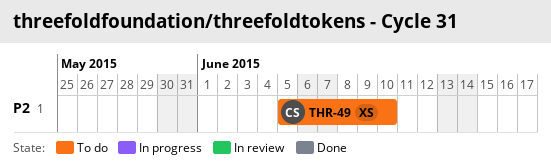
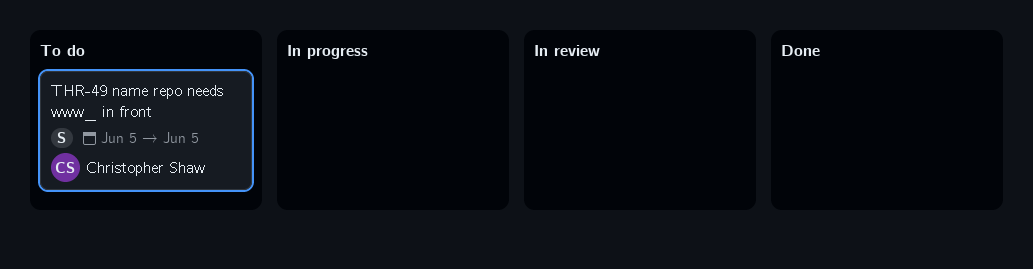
THR-49, estimate: XS -> S
THR-49, due: Jun 10 -> Jun 5

